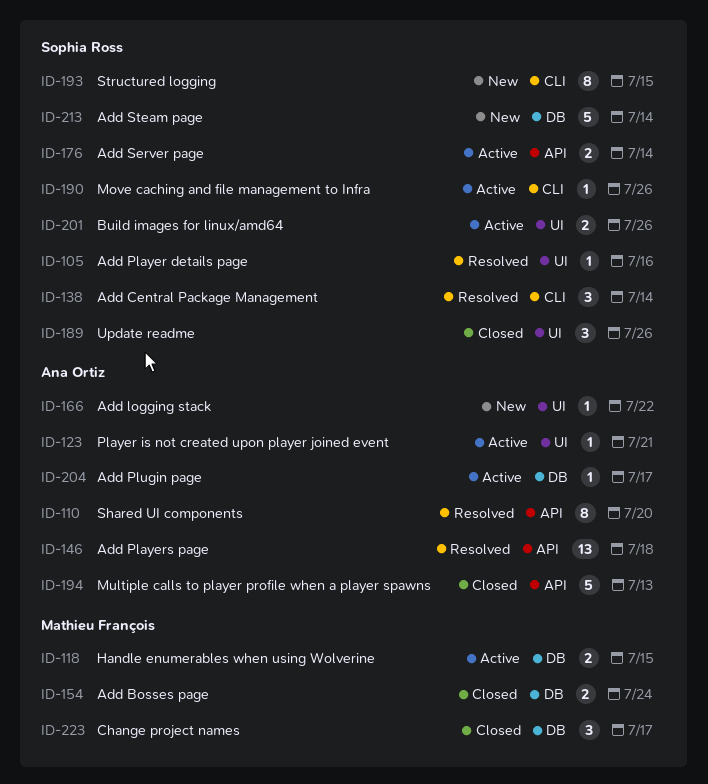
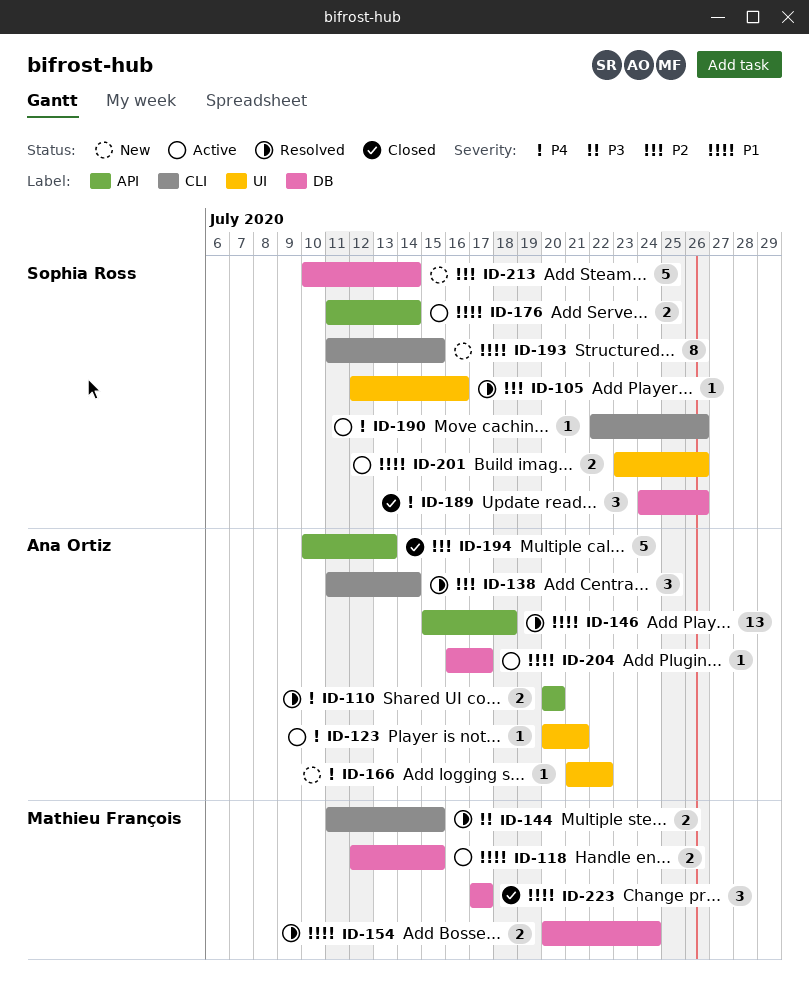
ID-110, estimate: 8 -> 2
ID-138, owner: Sophia Ross -> Ana Ortiz
ID-144: none -> present
ID-154, status: Closed -> Resolved
ID-189, label: UI -> DB

